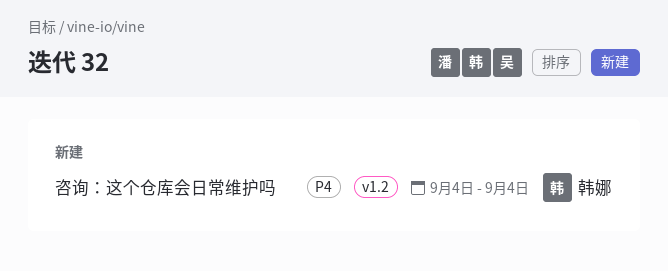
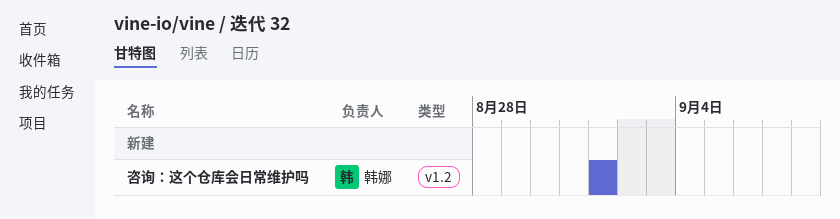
咨询：这个仓库会日常维护吗, start: Sep 4 -> Sep 1
咨询：这个仓库会日常维护吗, due: Sep 4 -> Sep 1

